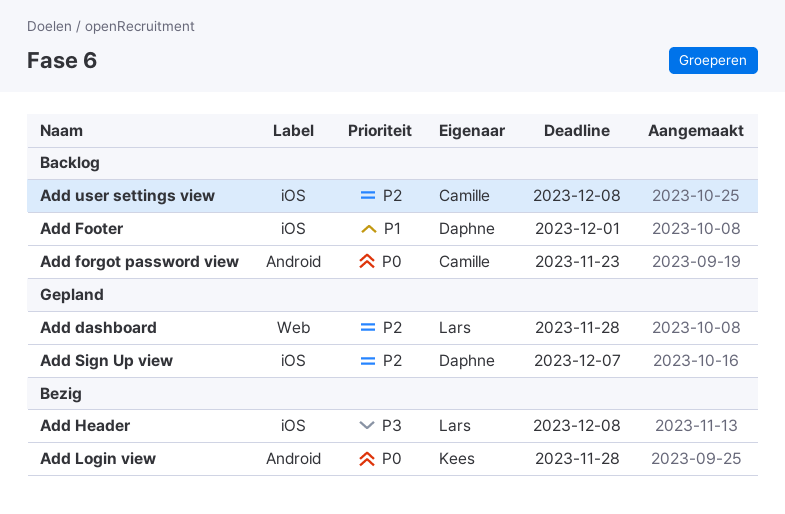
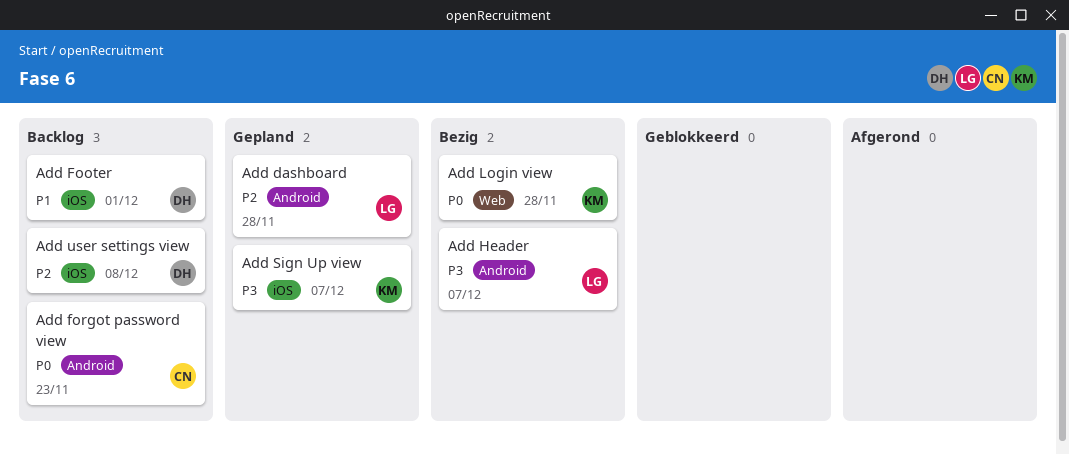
Add dashboard, label: Web -> Android
Add Header, label: iOS -> Android
Add Header, due: Dec 8 -> Dec 7
Add Login view, label: Android -> Web
Add Sign Up view, owner: Daphne -> Kees
Add Sign Up view, priority: P2 -> P3
Add user settings view, owner: Camille -> Daphne

